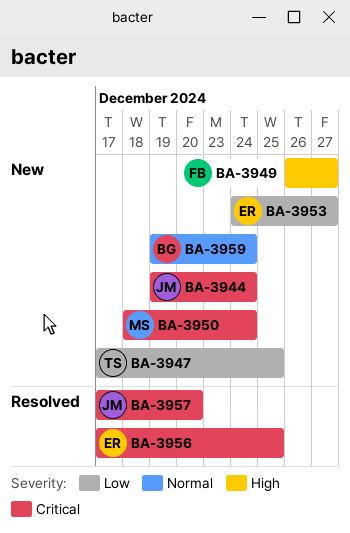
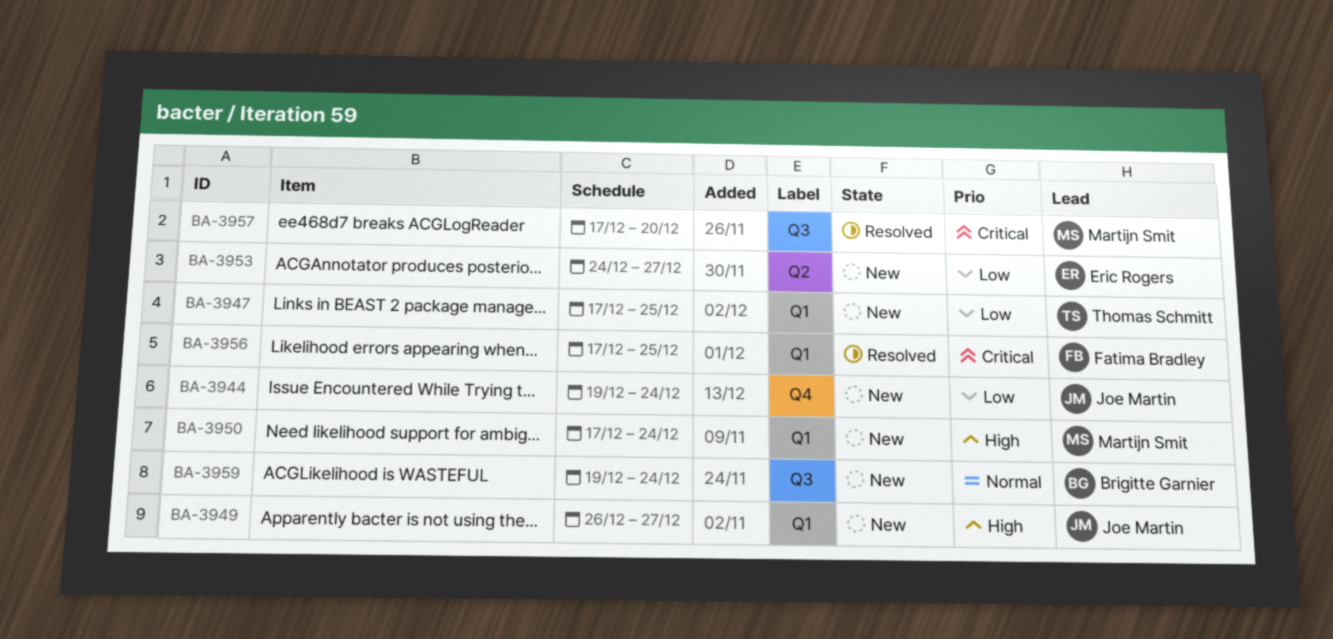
BA-3944, priority: Critical -> Low
BA-3949, owner: Fatima Bradley -> Joe Martin
BA-3950, priority: Critical -> High
BA-3950, start: Dec 18 -> Dec 17
BA-3956, owner: Eric Rogers -> Fatima Bradley
BA-3957, owner: Joe Martin -> Martijn Smit

